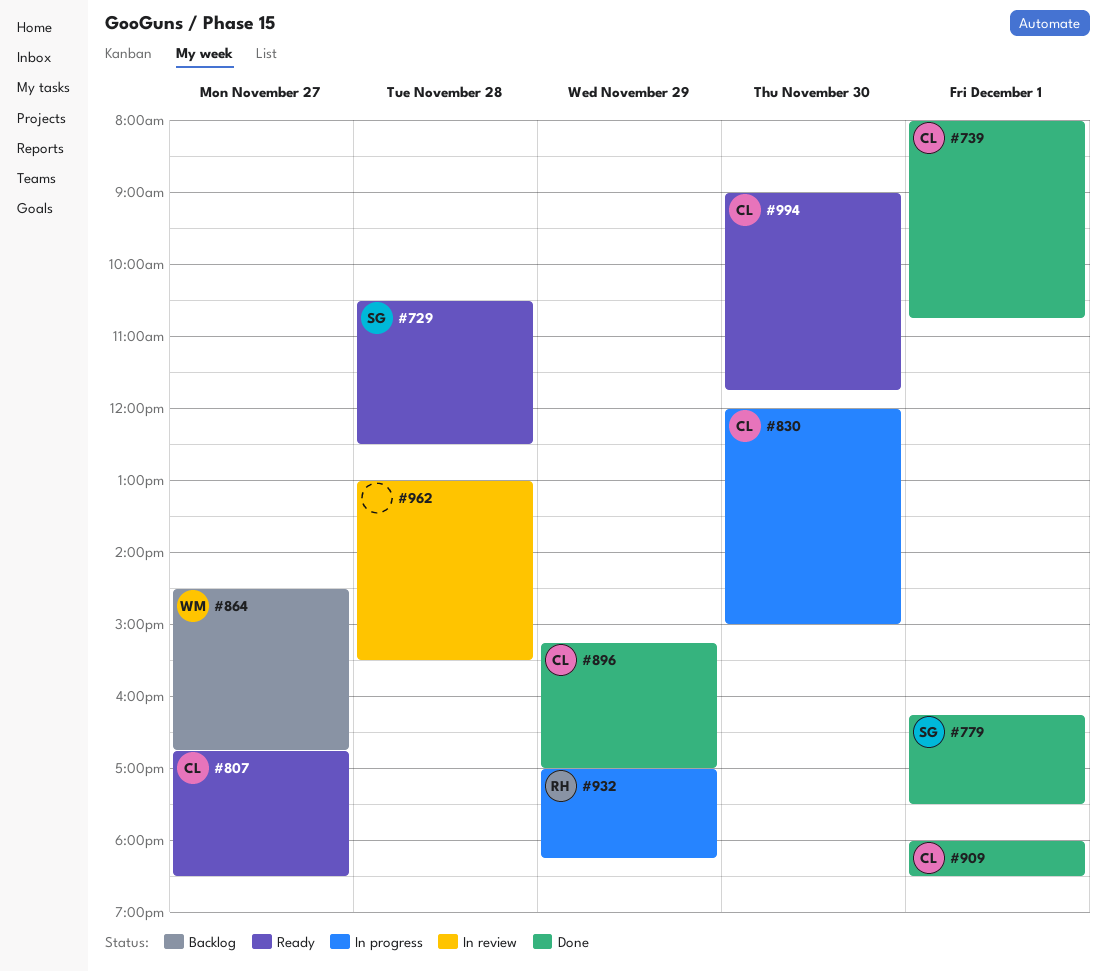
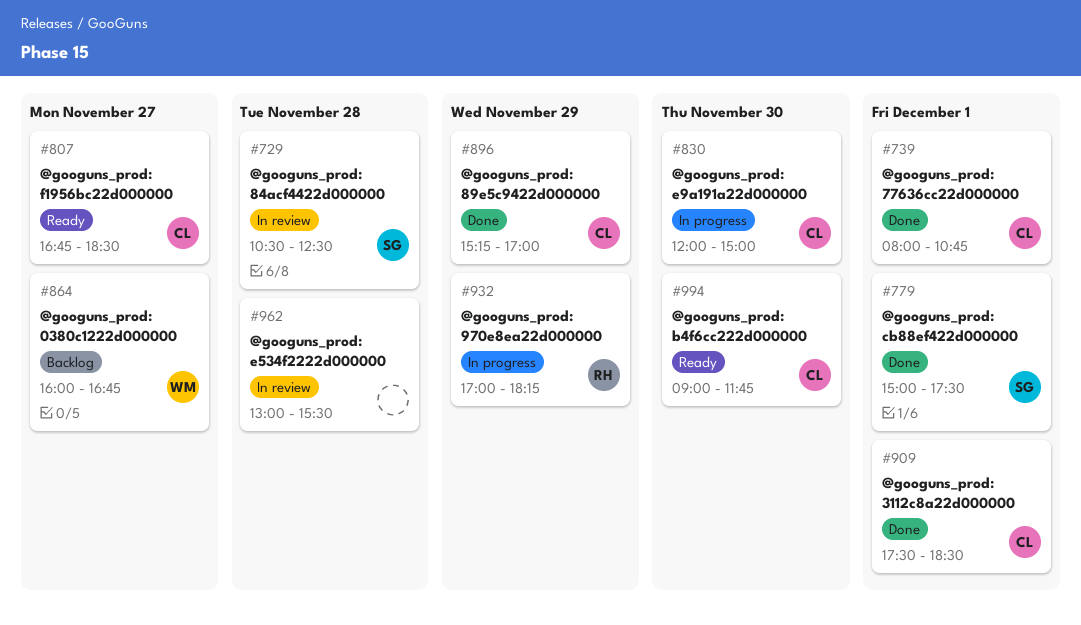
#729, status: Ready -> In review
#779, begins: 16:15 -> 15:00
#864, begins: 14:30 -> 16:00
#909, begins: 18:00 -> 17:30

